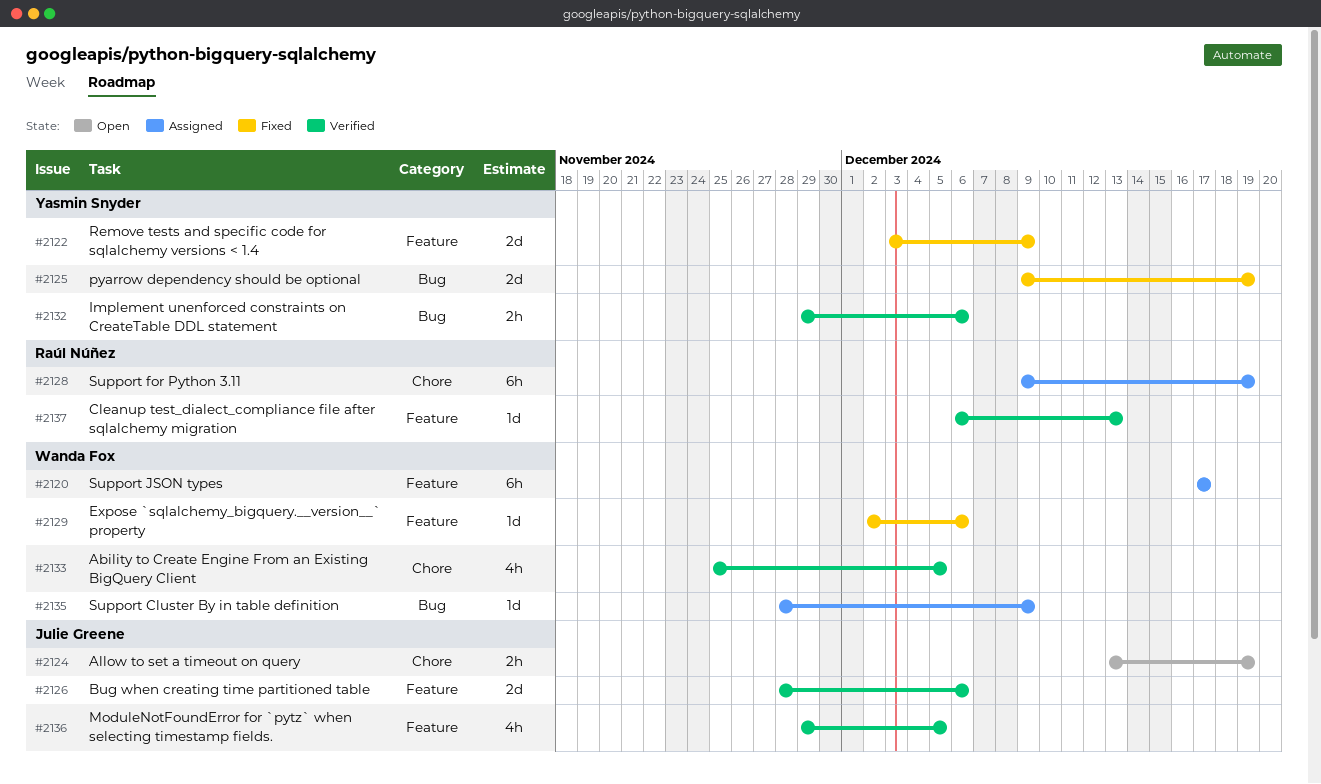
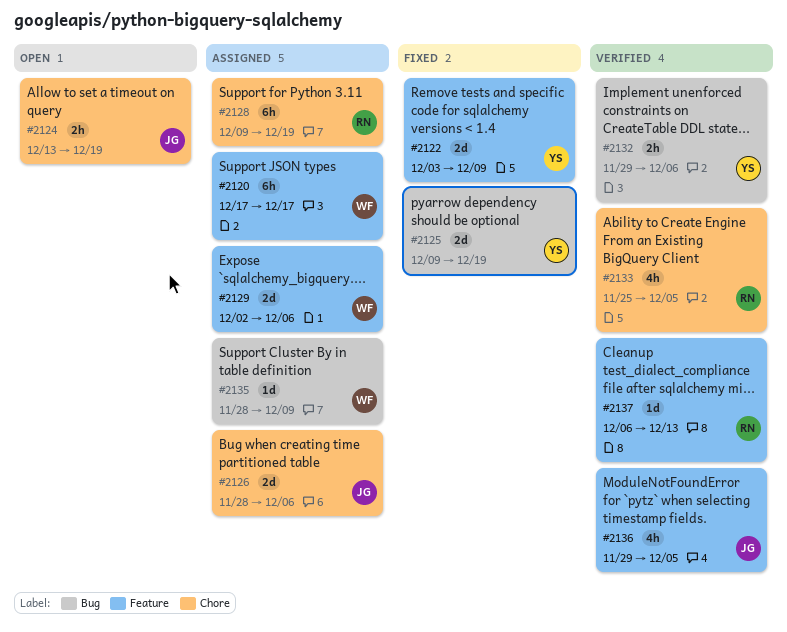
#2126, status: Verified -> Assigned
#2126, label: Feature -> Chore
#2129, status: Fixed -> Assigned
#2129, estimate: 1d -> 2d
#2133, owner: Wanda Fox -> Raúl Núñez

